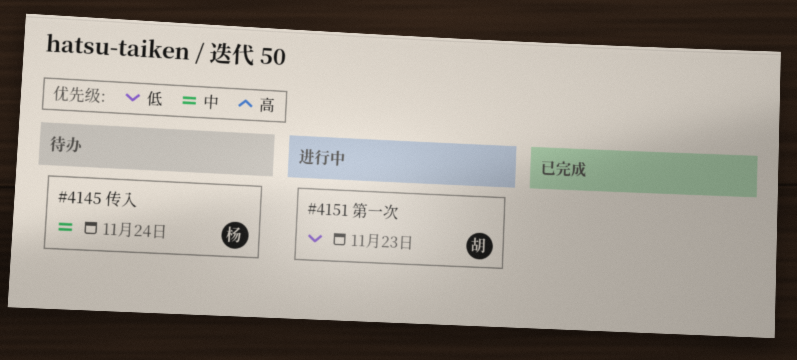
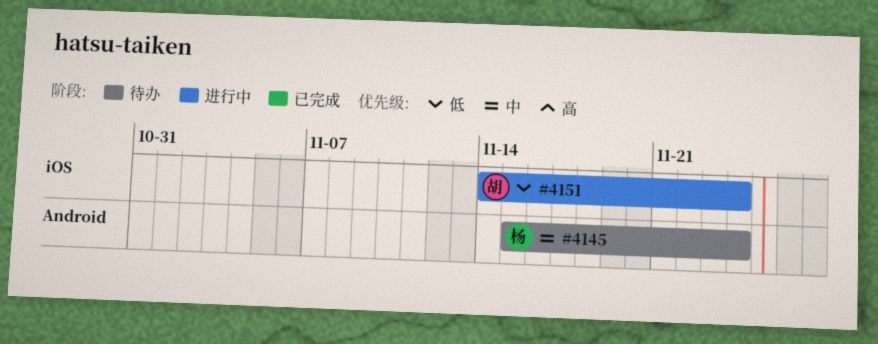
#4151, due: Nov 23 -> Nov 24

